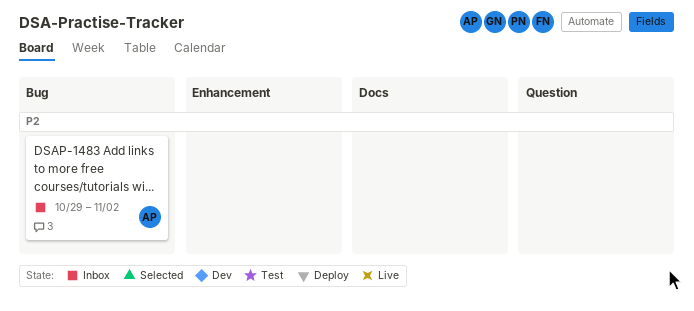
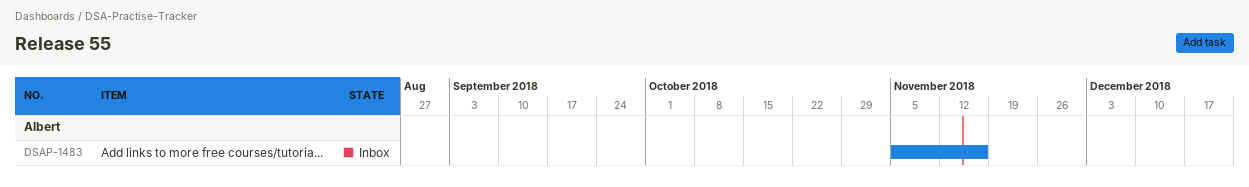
DSAP-1483, start: Oct 29 -> Nov 5
DSAP-1483, due: Nov 2 -> Nov 16

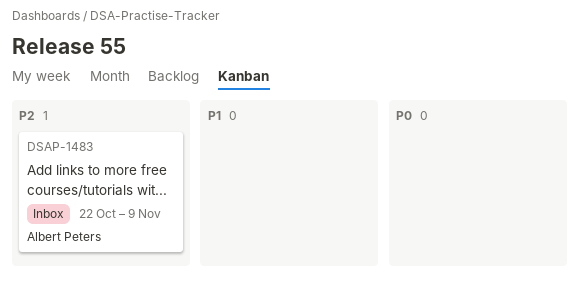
DSAP-1483, start: Nov 5 -> Oct 22
DSAP-1483, due: Nov 16 -> Nov 9

